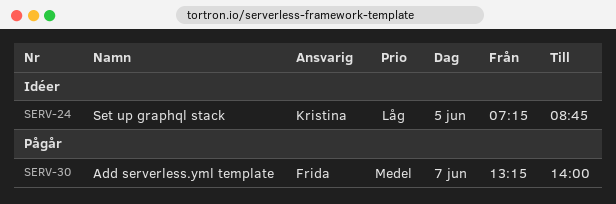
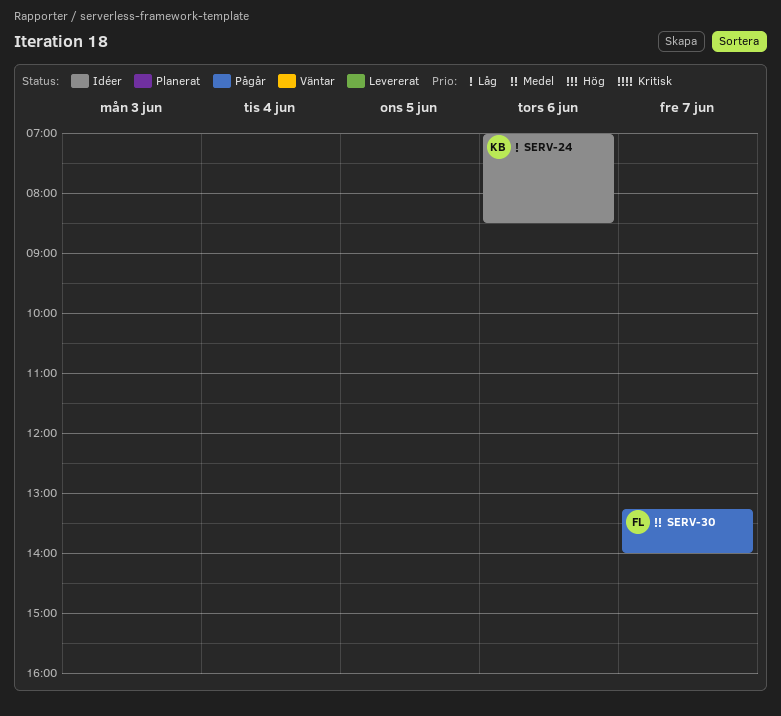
SERV-24, day: Jun 5 -> Jun 6
SERV-24, begins: 07:15 -> 07:00
SERV-24, ends: 08:45 -> 08:30

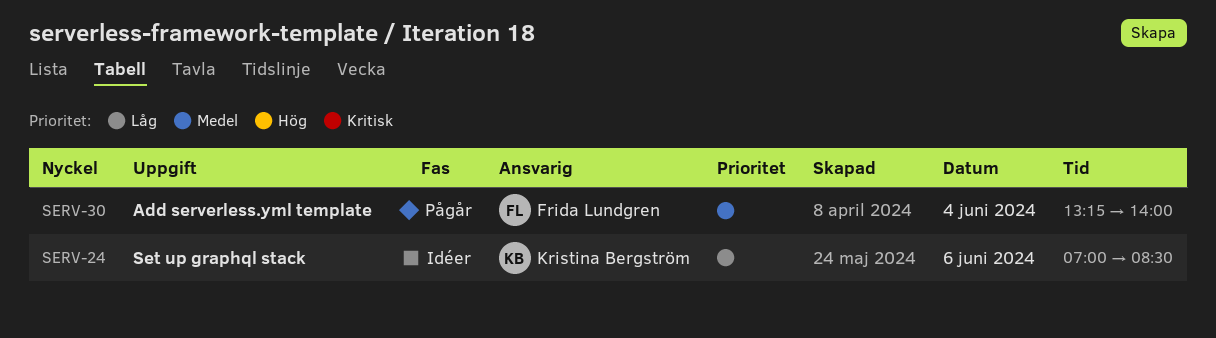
SERV-30, day: Jun 7 -> Jun 4

